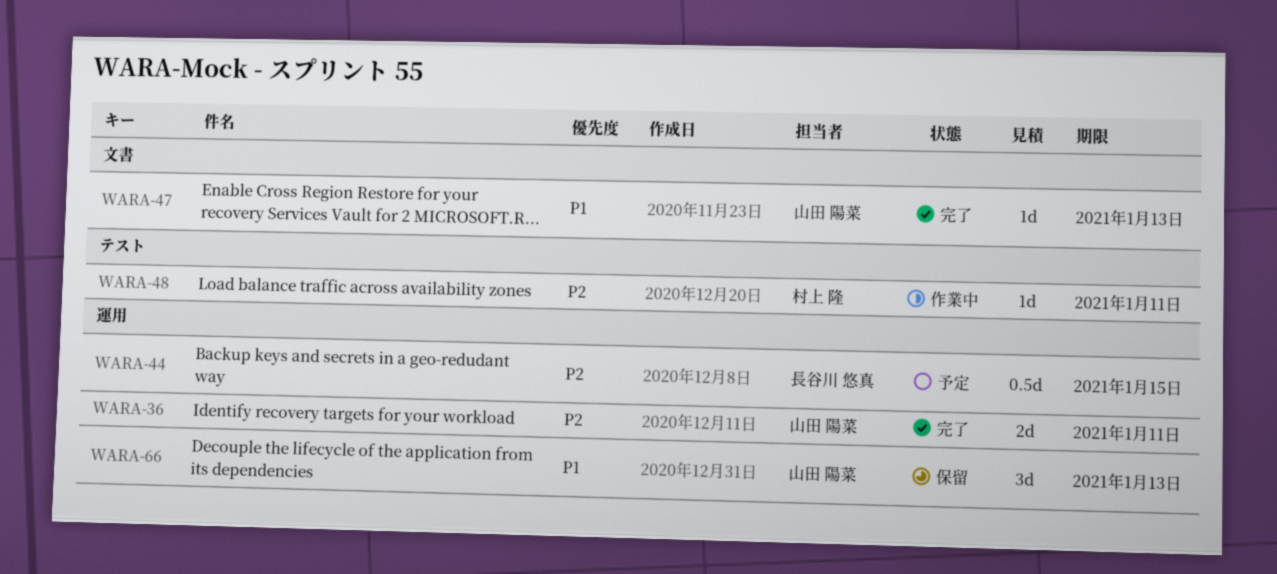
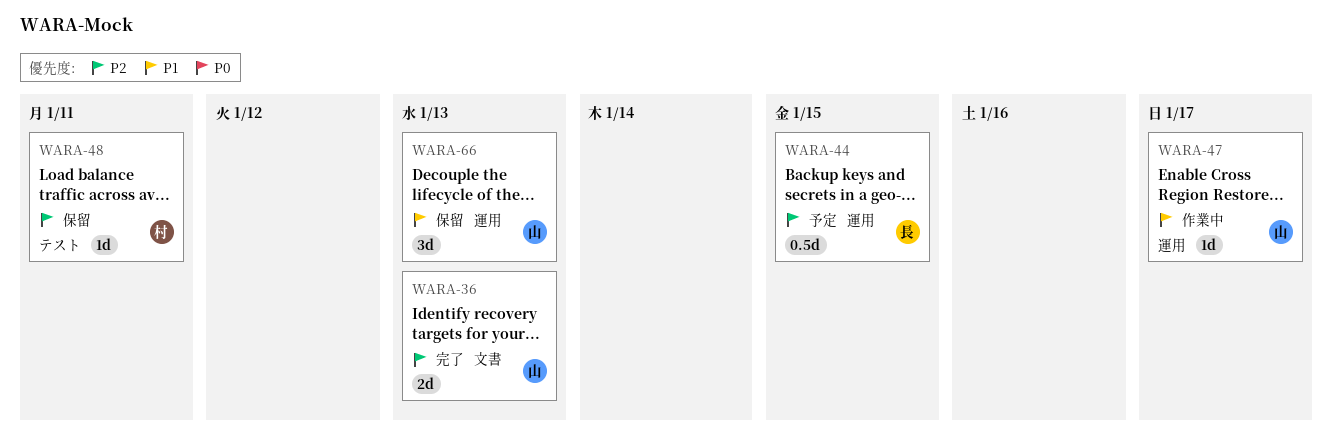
WARA-36, label: 運用 -> 文書
WARA-36, due: Jan 11 -> Jan 13
WARA-47, status: 完了 -> 作業中
WARA-47, label: 文書 -> 運用
WARA-47, due: Jan 13 -> Jan 17
WARA-48, status: 作業中 -> 保留

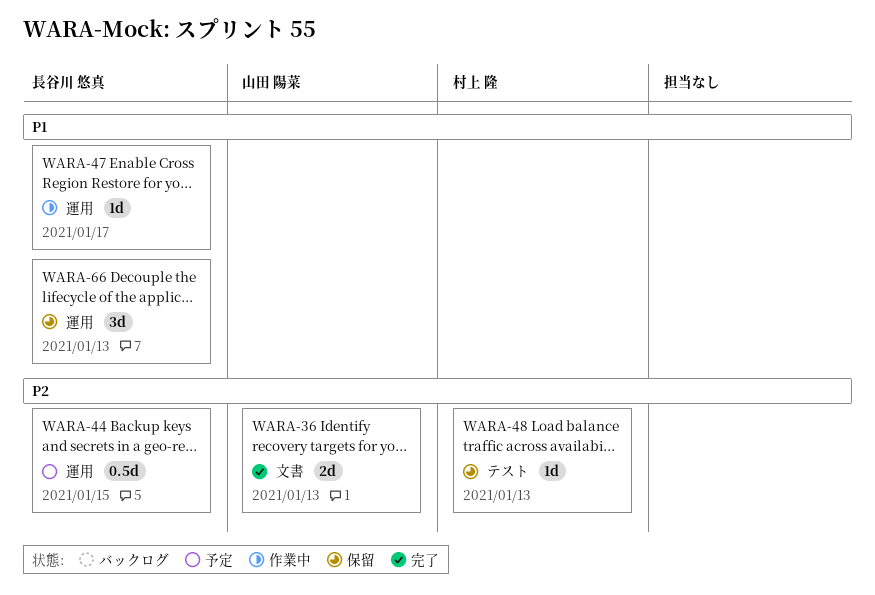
WARA-47, owner: 山田 陽菜 -> 長谷川 悠真
WARA-48, due: Jan 11 -> Jan 13
WARA-66, owner: 山田 陽菜 -> 長谷川 悠真

